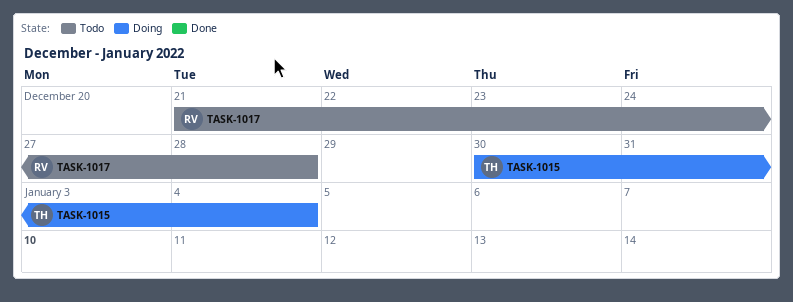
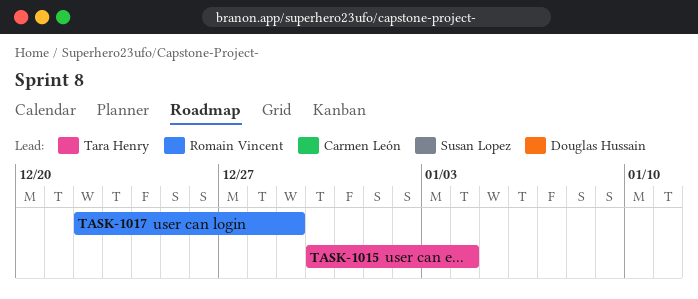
TASK-1017, start: Dec 21 -> Dec 22
TASK-1017, due: Dec 28 -> Dec 29

